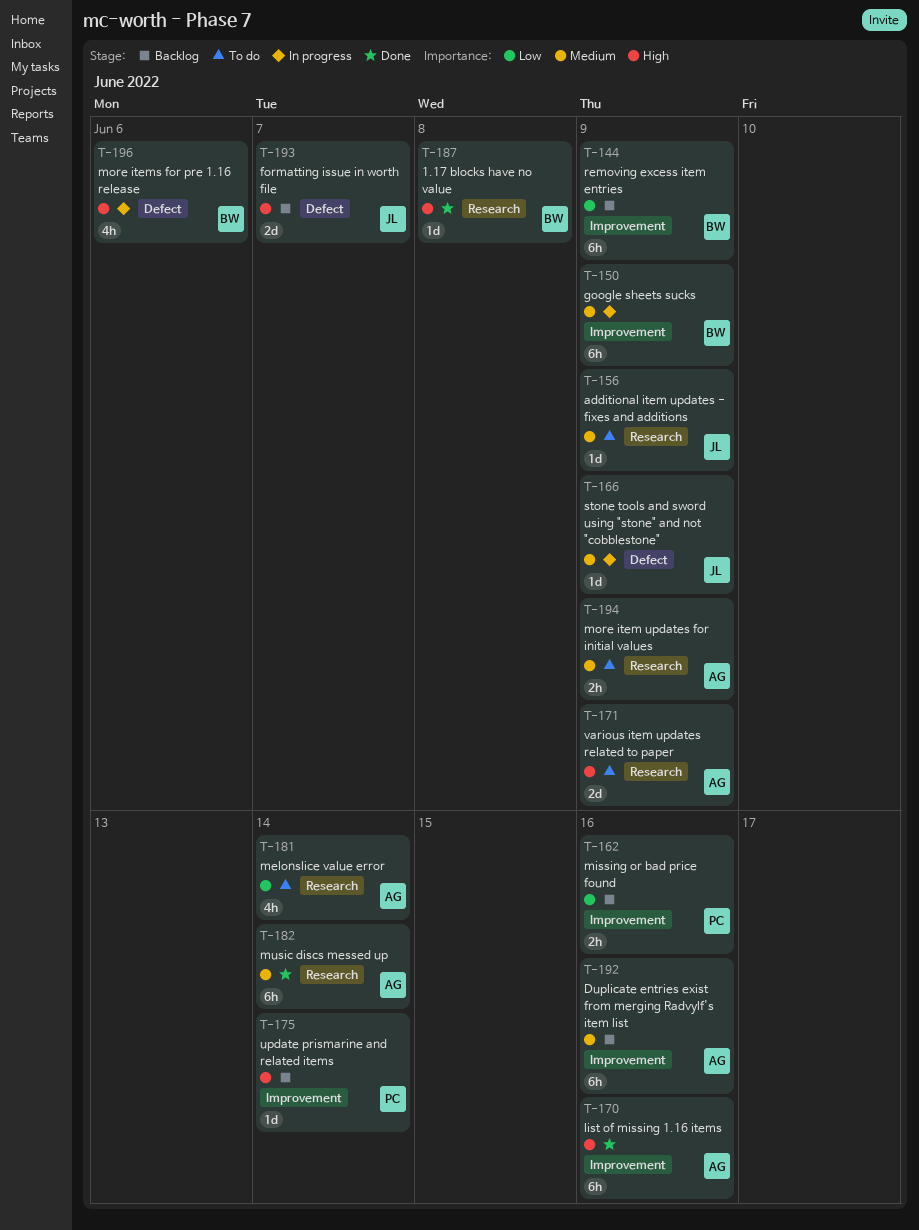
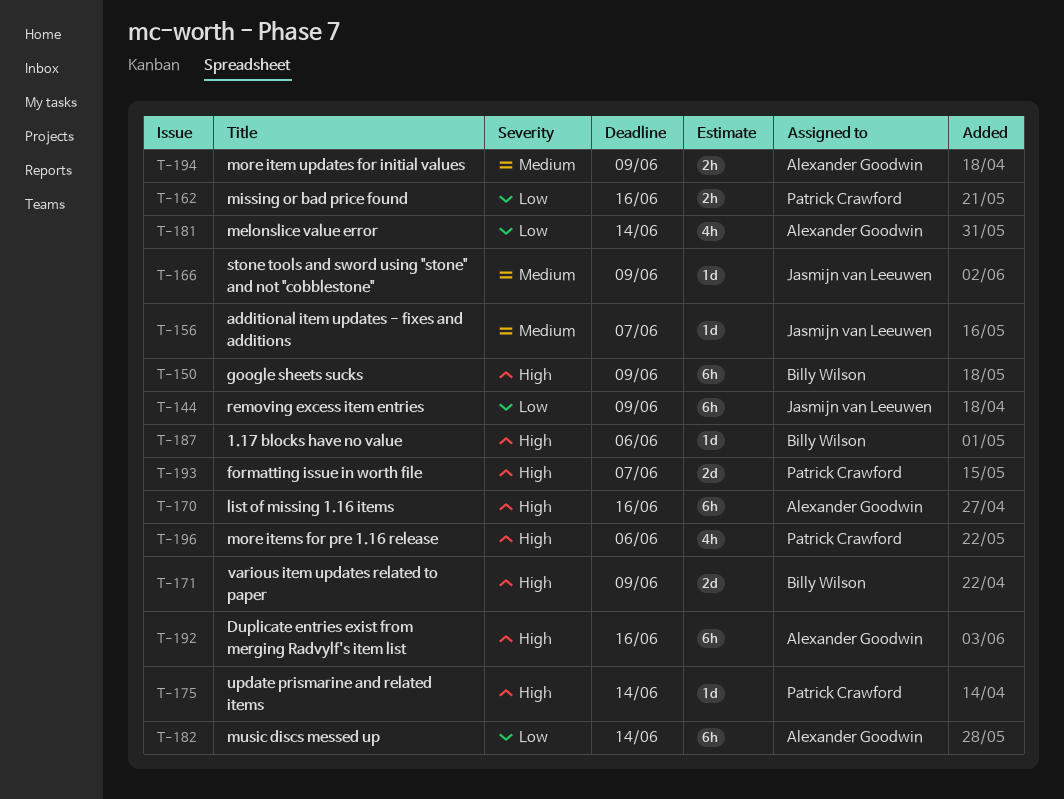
T-144, owner: Billy Wilson -> Jasmijn van Leeuwen
T-150, priority: Medium -> High
T-156, due: Jun 9 -> Jun 7
T-171, owner: Alexander Goodwin -> Billy Wilson
T-182, priority: Medium -> Low
T-187, due: Jun 8 -> Jun 6
T-192, priority: Medium -> High
T-193, owner: Jasmijn van Leeuwen -> Patrick Crawford
T-196, owner: Billy Wilson -> Patrick Crawford

